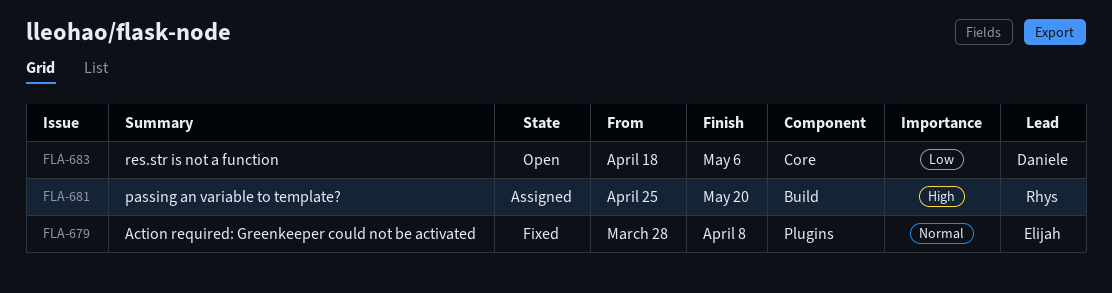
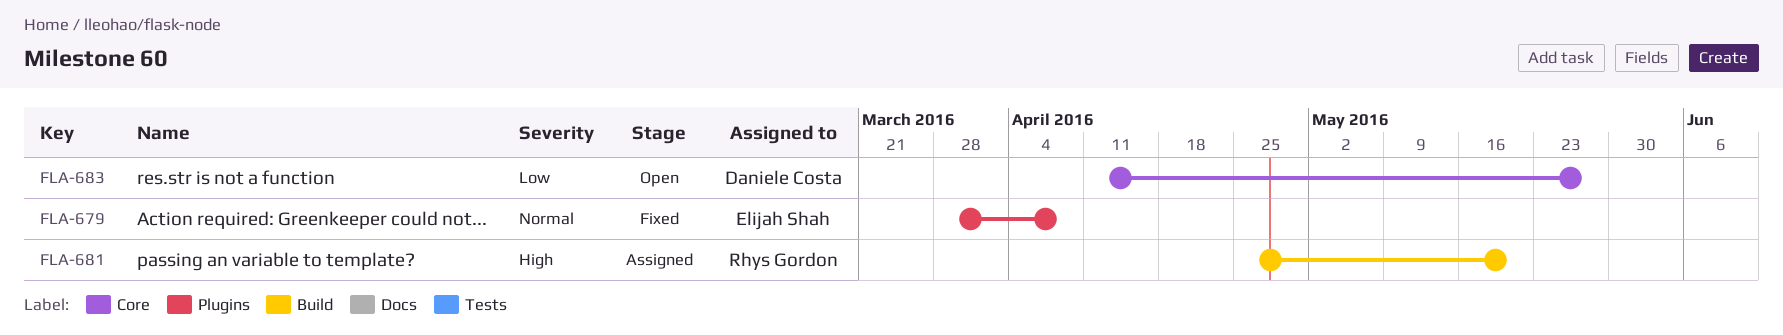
FLA-683, start: Apr 18 -> Apr 11
FLA-683, due: May 6 -> May 27

